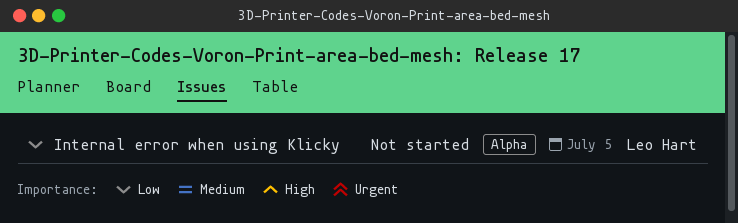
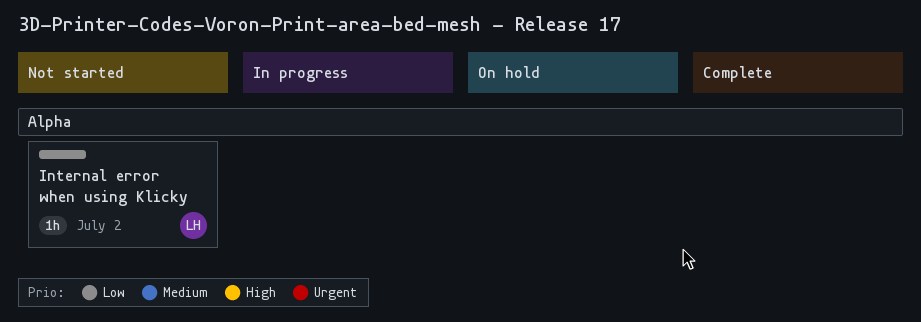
Internal error when using Klicky, due: Jul 5 -> Jul 2

